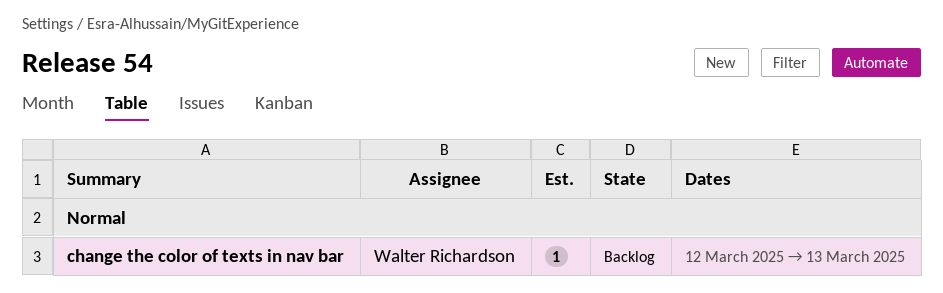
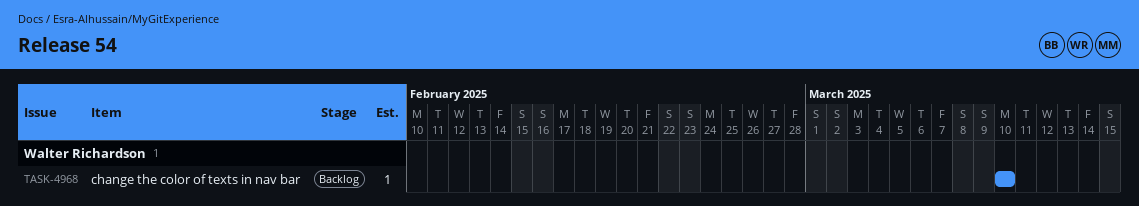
change the color of texts in nav bar, start: Mar 12 -> Mar 10
change the color of texts in nav bar, due: Mar 13 -> Mar 10

